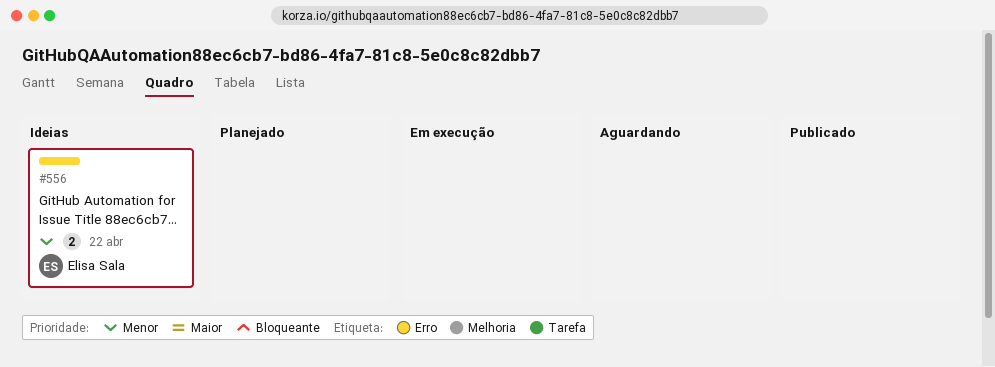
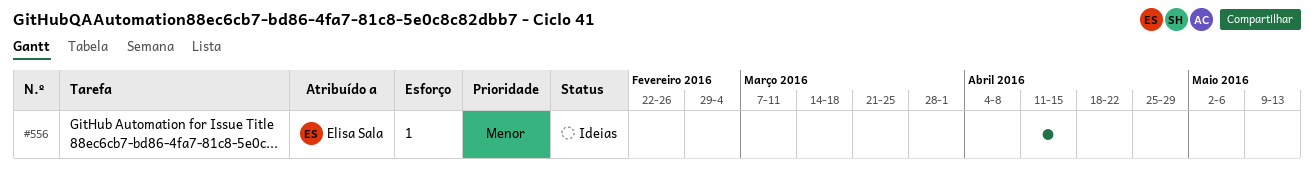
#556, estimate: 2 -> 1
#556, due: Apr 22 -> Apr 15

